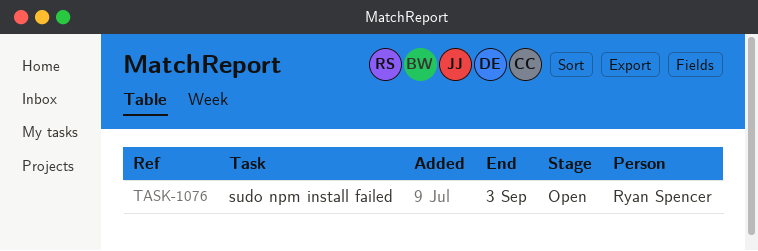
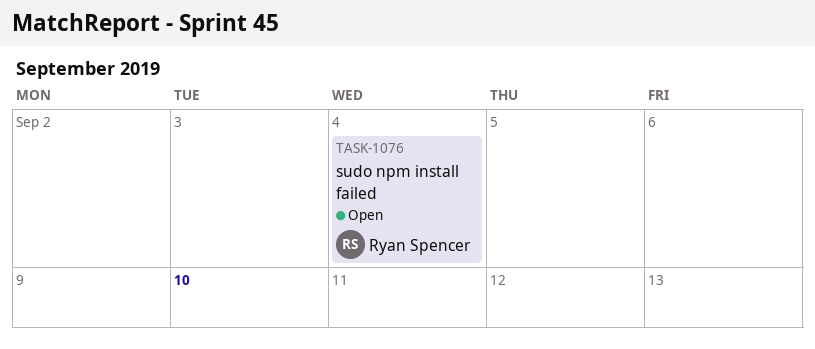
TASK-1076, due: Sep 3 -> Sep 4

